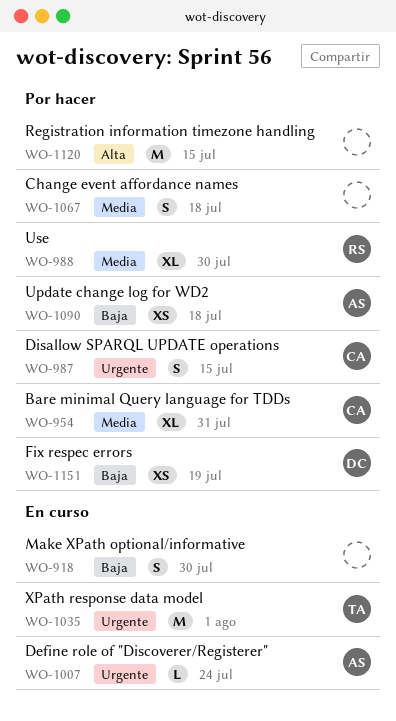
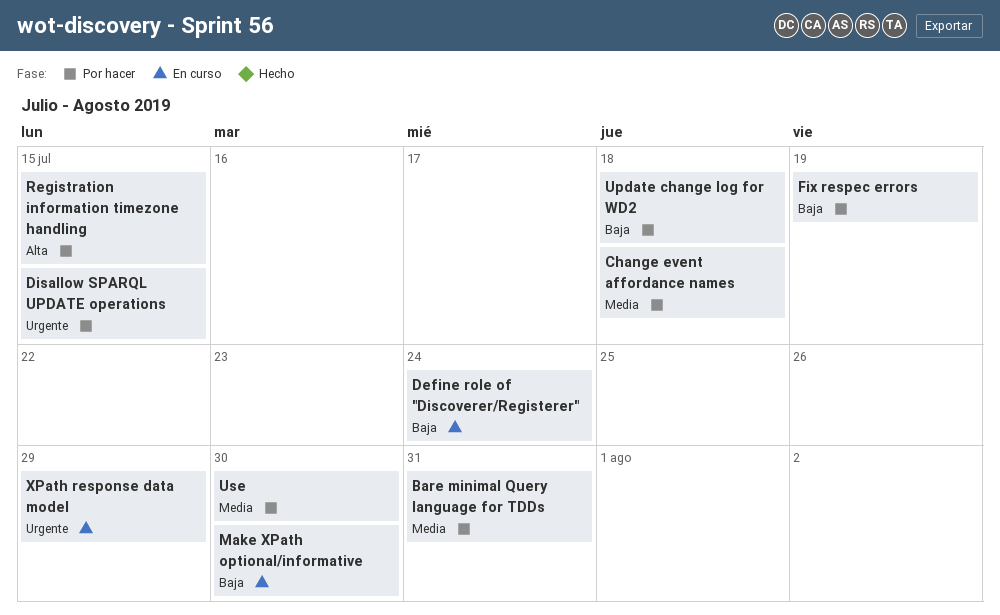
Define role of "Discoverer/Registerer", priority: Urgente -> Baja
XPath response data model, due: Aug 1 -> Jul 29

